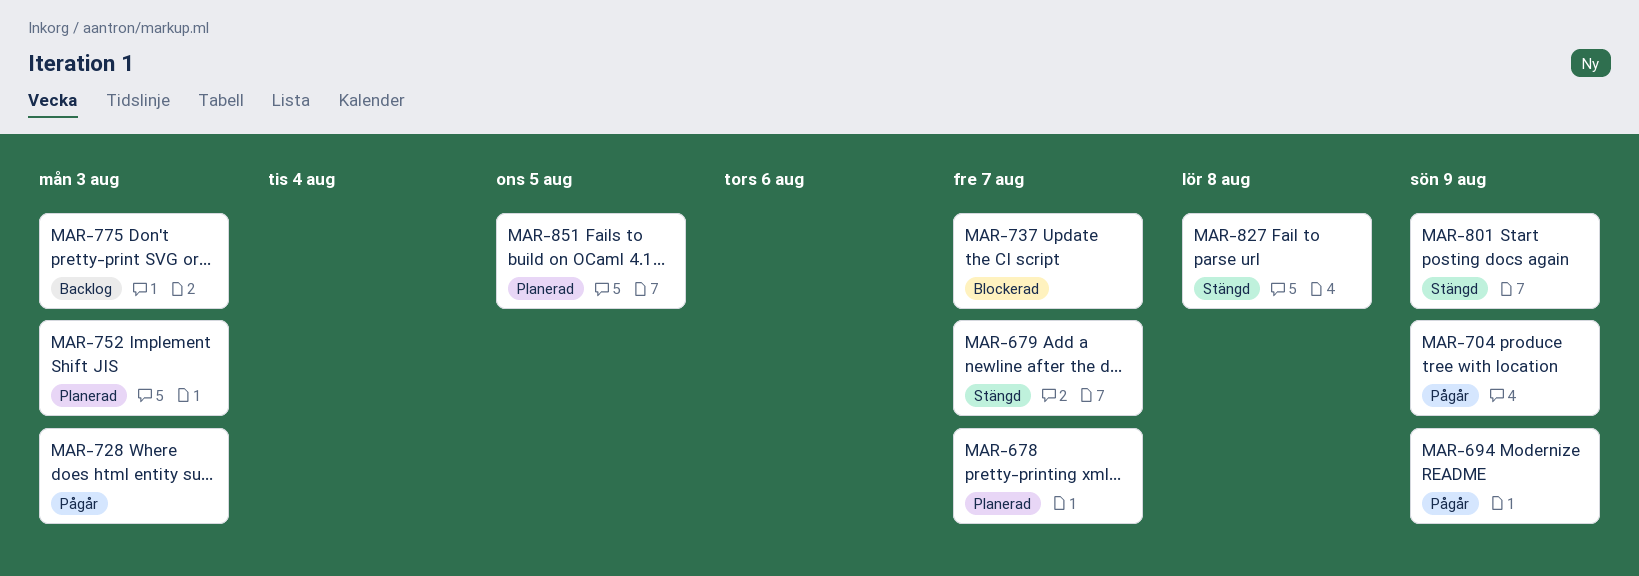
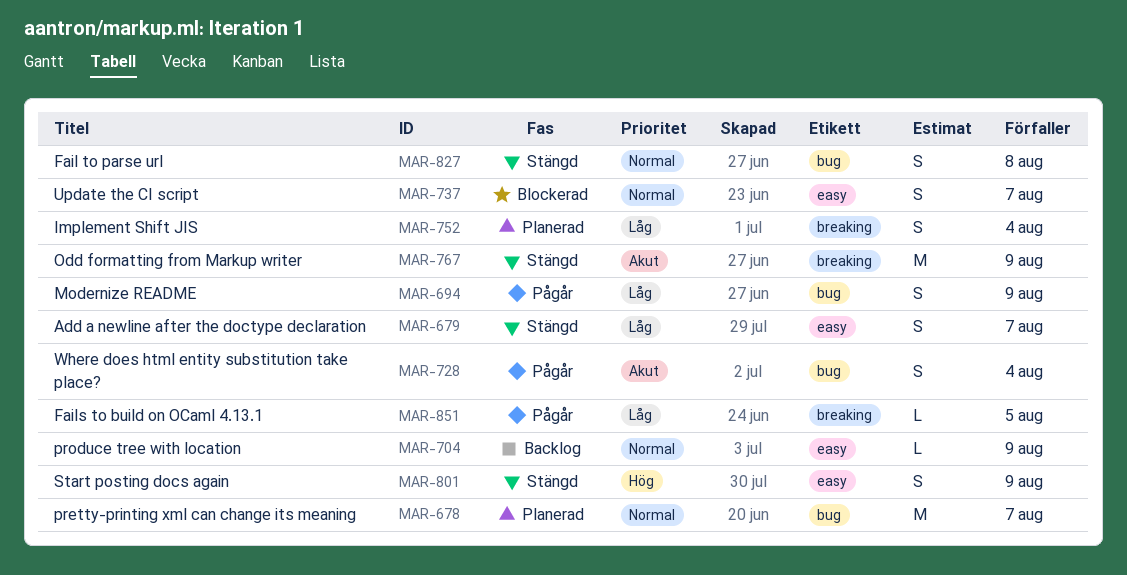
MAR-704, status: Pågår -> Backlog
MAR-728, due: Aug 3 -> Aug 4
MAR-752, due: Aug 3 -> Aug 4
MAR-767: none -> present
MAR-775: present -> none
MAR-851, status: Planerad -> Pågår

